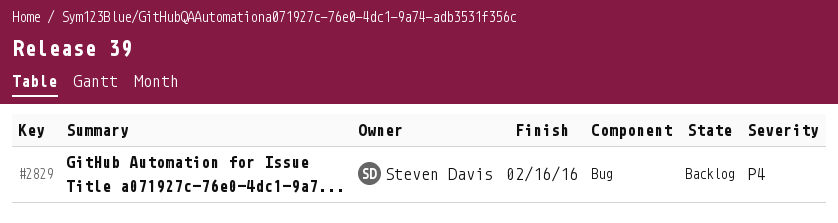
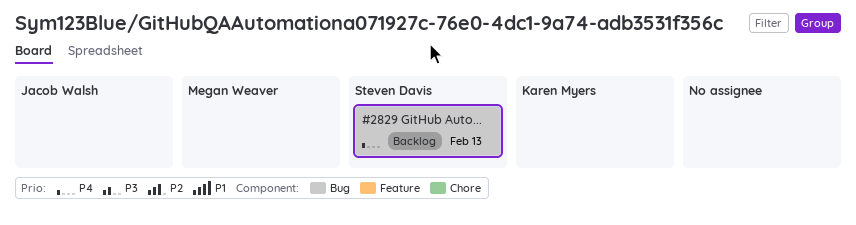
#2829, due: Feb 16 -> Feb 13

